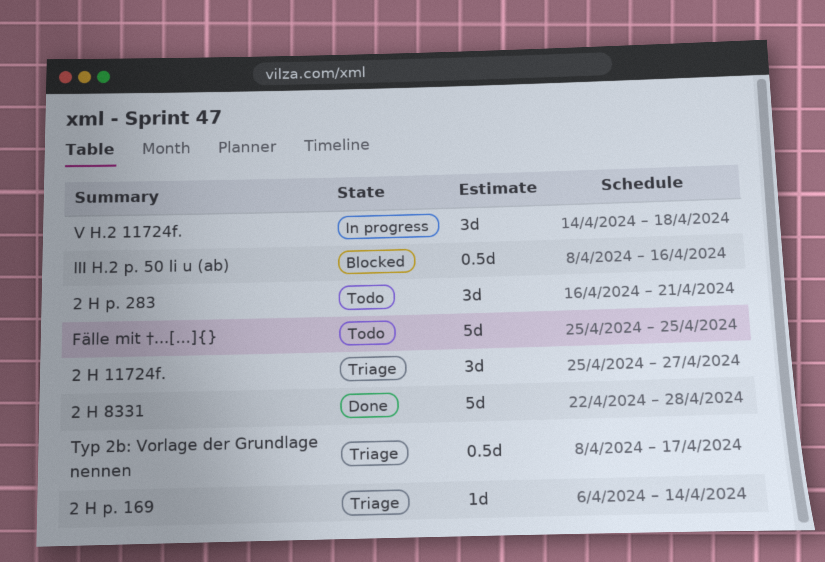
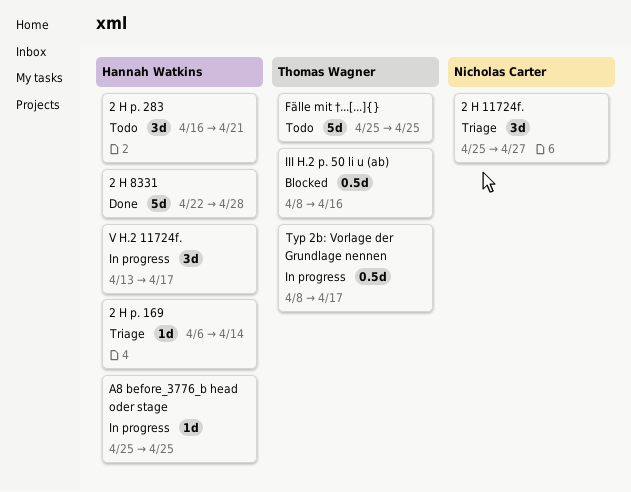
A8 before_3776_b head oder stage: none -> present
Typ 2b: Vorlage der Grundlage nennen, status: Triage -> In progress
V H.2 11724f., start: Apr 14 -> Apr 13
V H.2 11724f., due: Apr 18 -> Apr 17

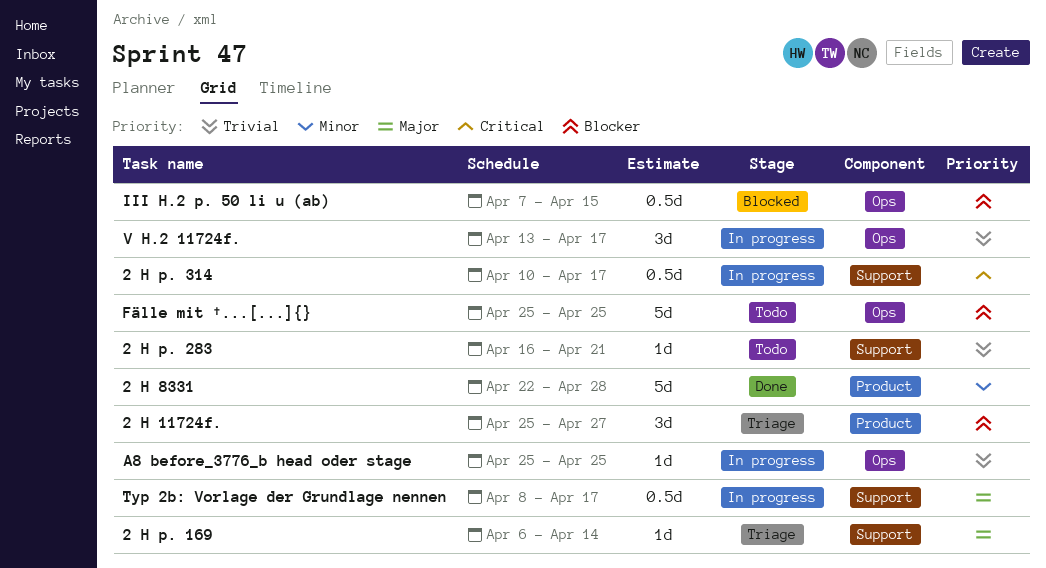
2 H p. 283, estimate: 3d -> 1d
2 H p. 314: none -> present
III H.2 p. 50 li u (ab), start: Apr 8 -> Apr 7
III H.2 p. 50 li u (ab), due: Apr 16 -> Apr 15

